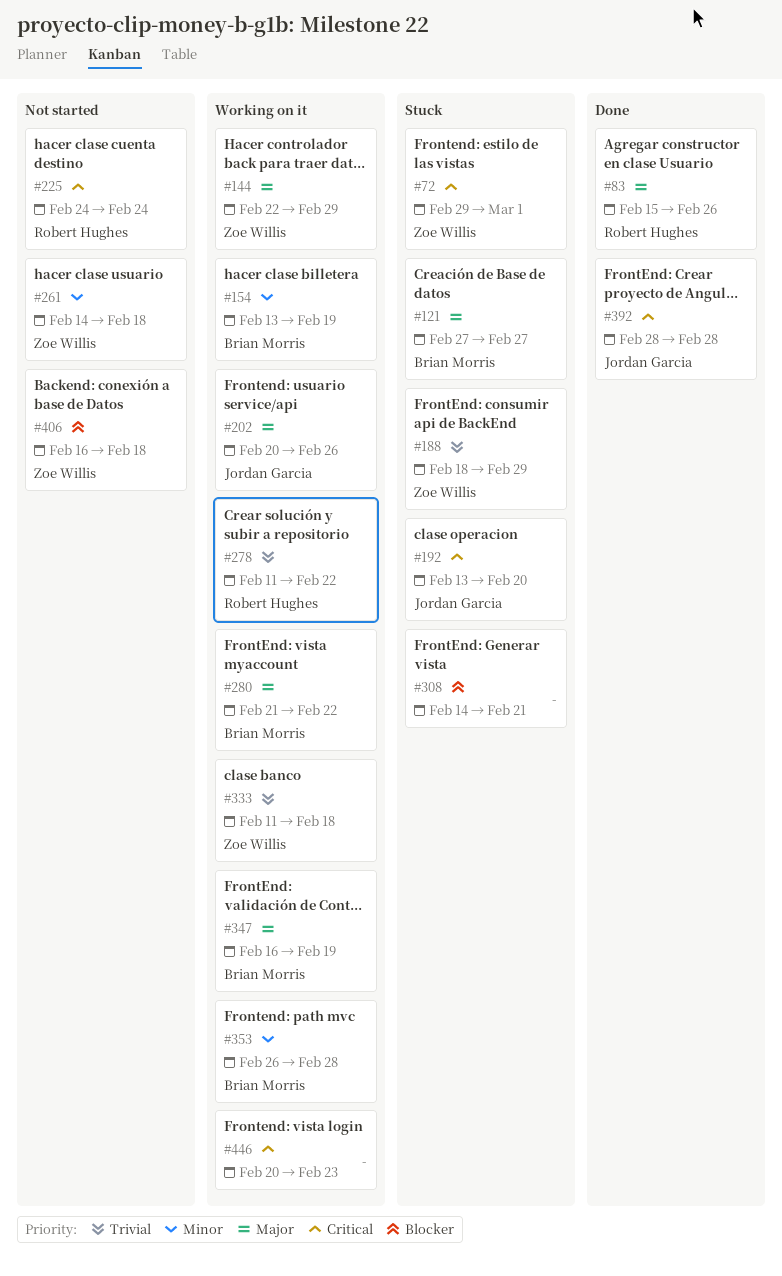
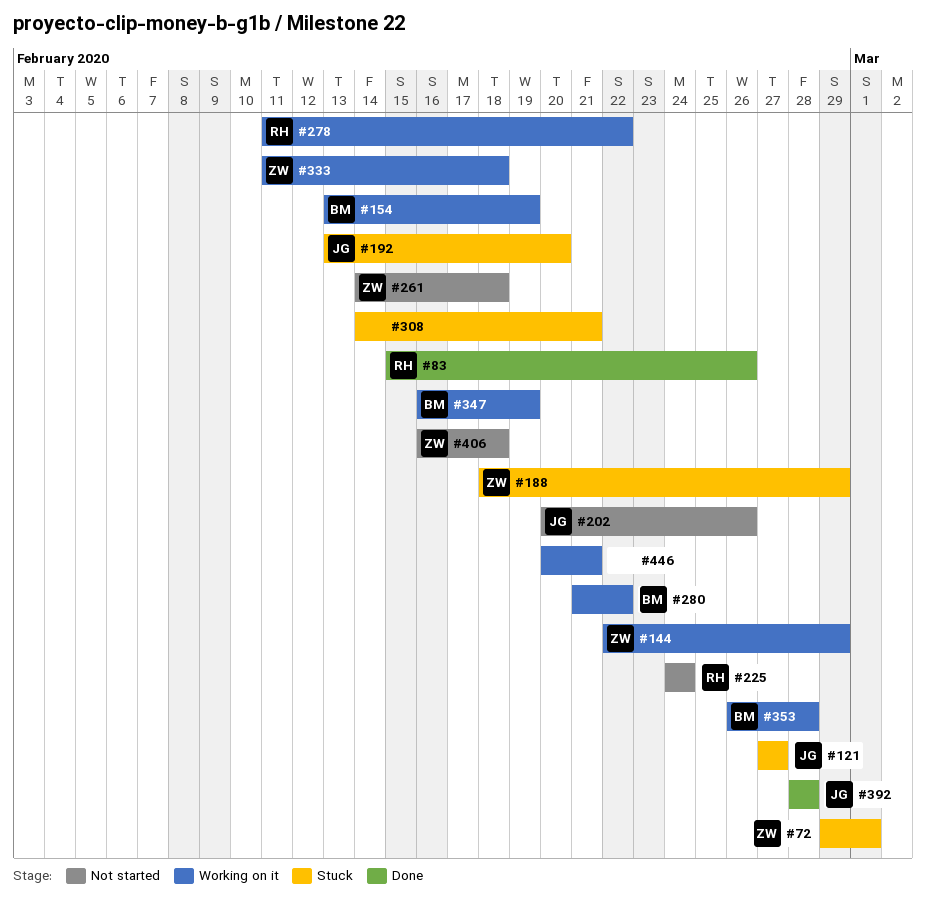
#121, owner: Brian Morris -> Jordan Garcia
#202, status: Working on it -> Not started
#446, due: Feb 23 -> Feb 21

